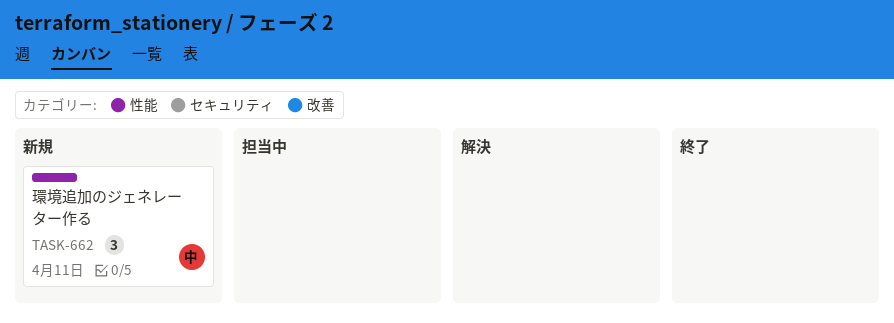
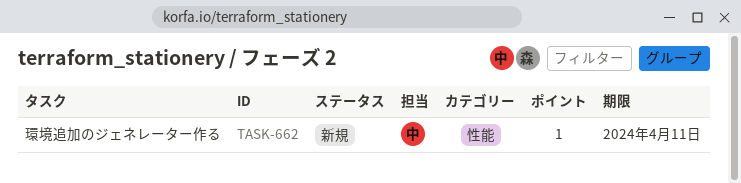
TASK-662, estimate: 3 -> 1

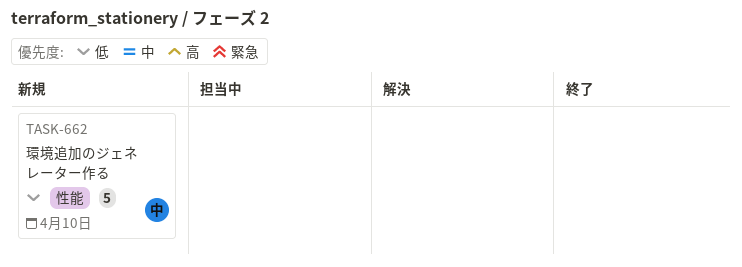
TASK-662, estimate: 1 -> 5
TASK-662, due: Apr 11 -> Apr 10

